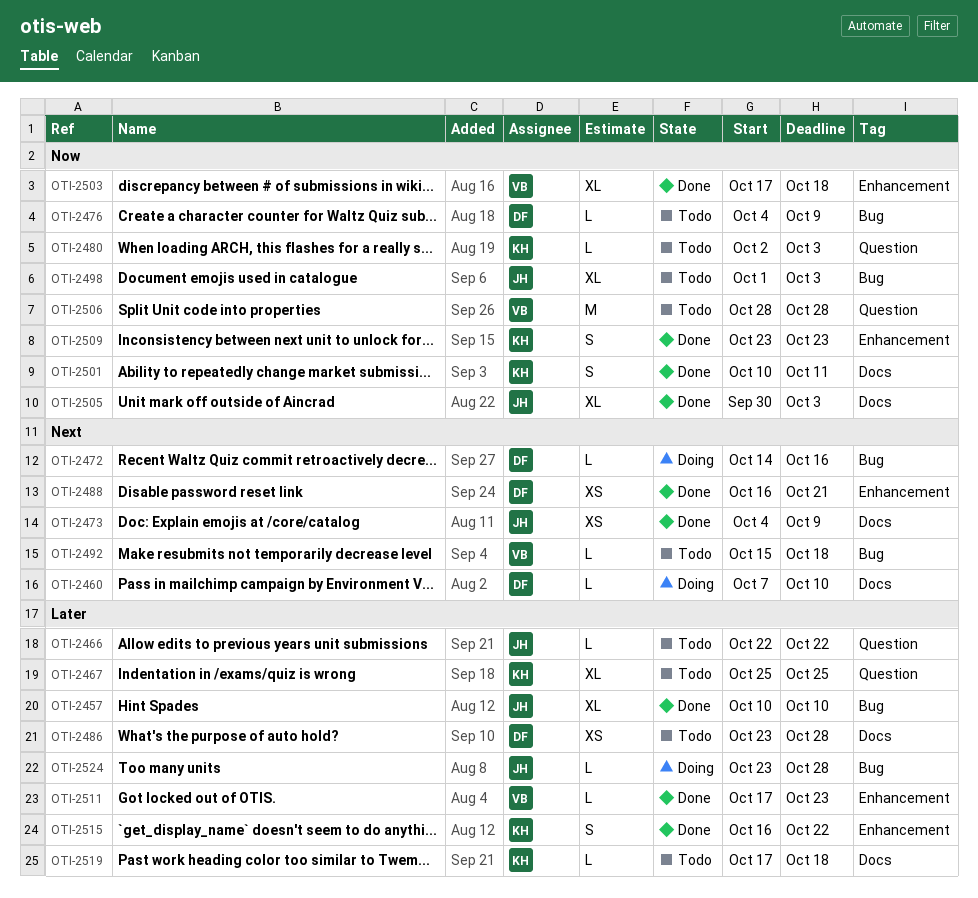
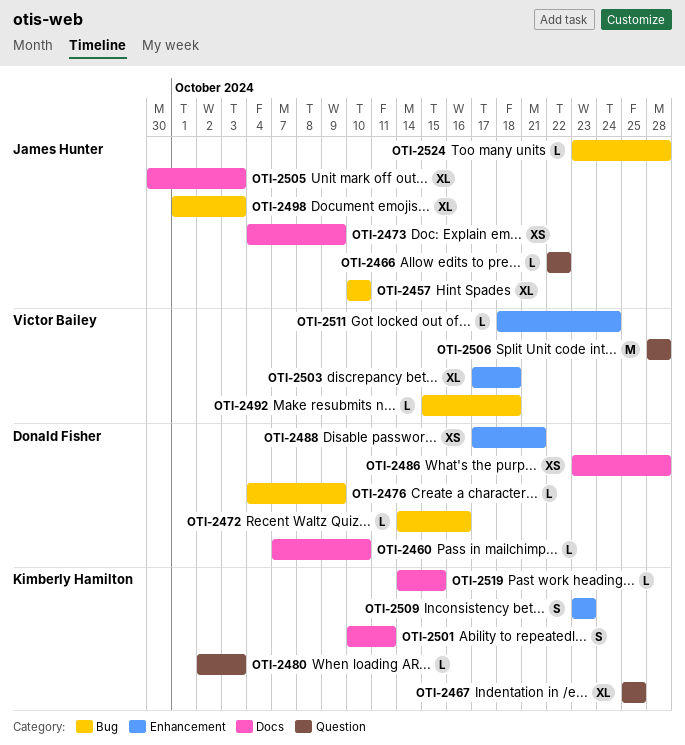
OTI-2488, start: Oct 16 -> Oct 17
OTI-2511, start: Oct 17 -> Oct 18
OTI-2511, due: Oct 23 -> Oct 24
OTI-2515: present -> none
OTI-2519, start: Oct 17 -> Oct 14
OTI-2519, due: Oct 18 -> Oct 15

